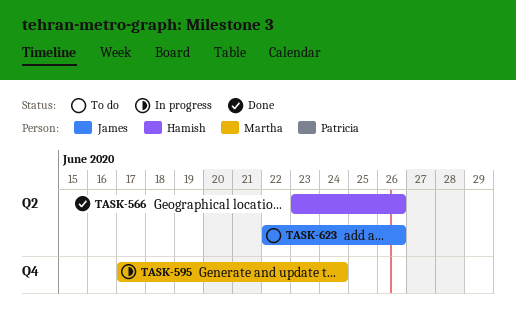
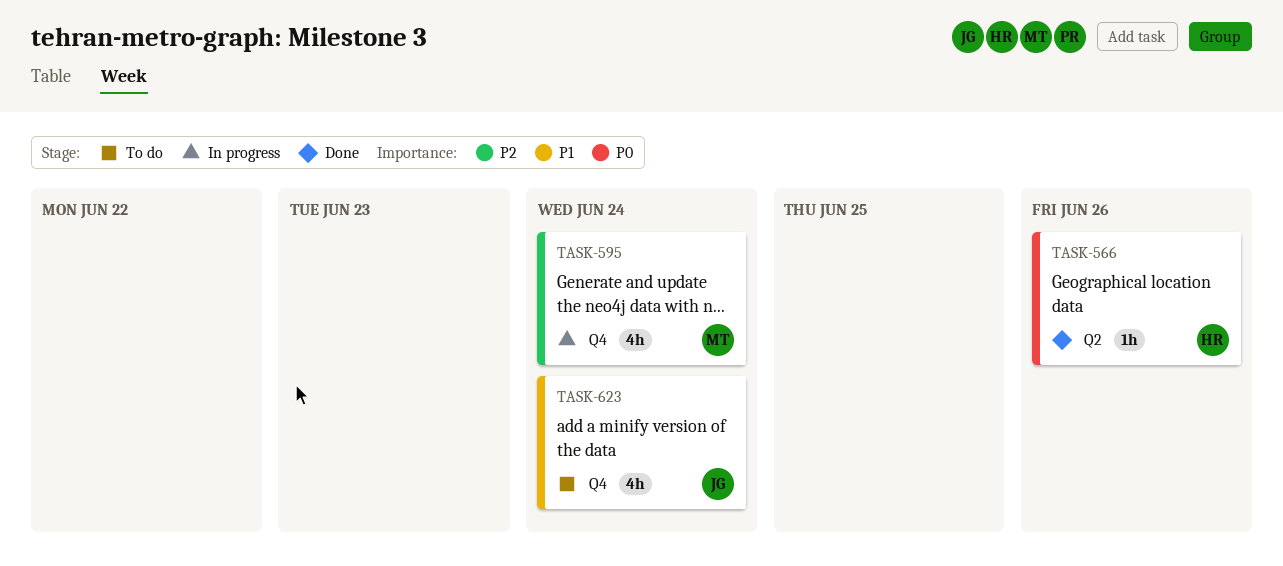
TASK-623, label: Q2 -> Q4
TASK-623, due: Jun 26 -> Jun 24

